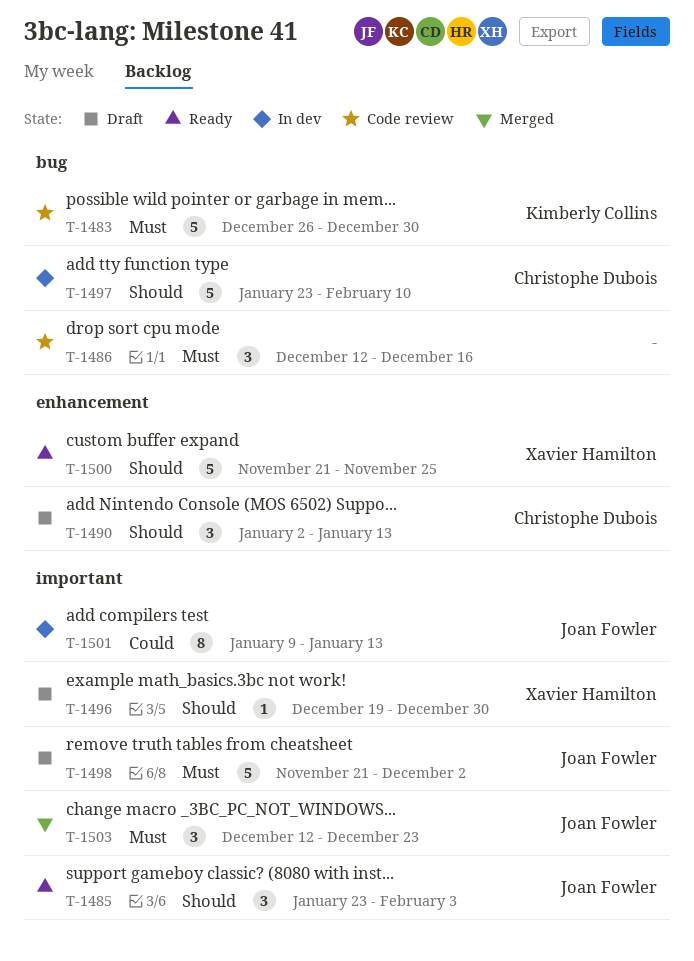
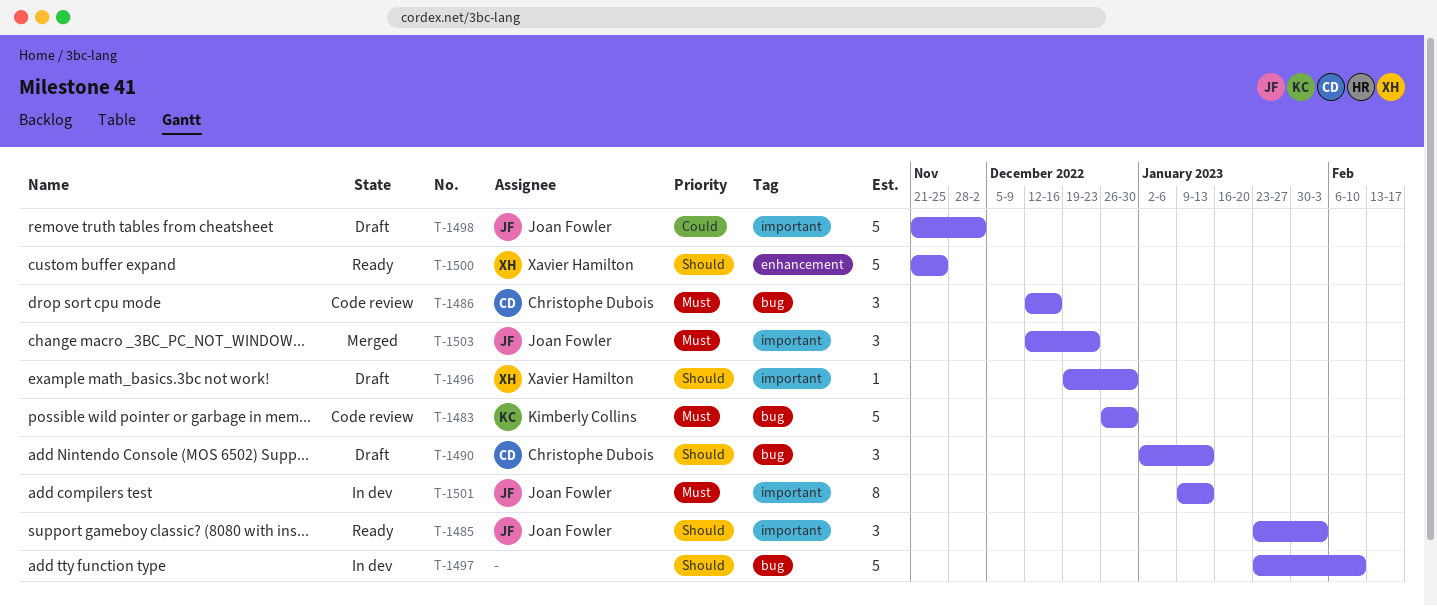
T-1486, owner: none -> Christophe Dubois
T-1490, label: enhancement -> bug
T-1497, owner: Christophe Dubois -> none
T-1498, priority: Must -> Could
T-1501, priority: Could -> Must

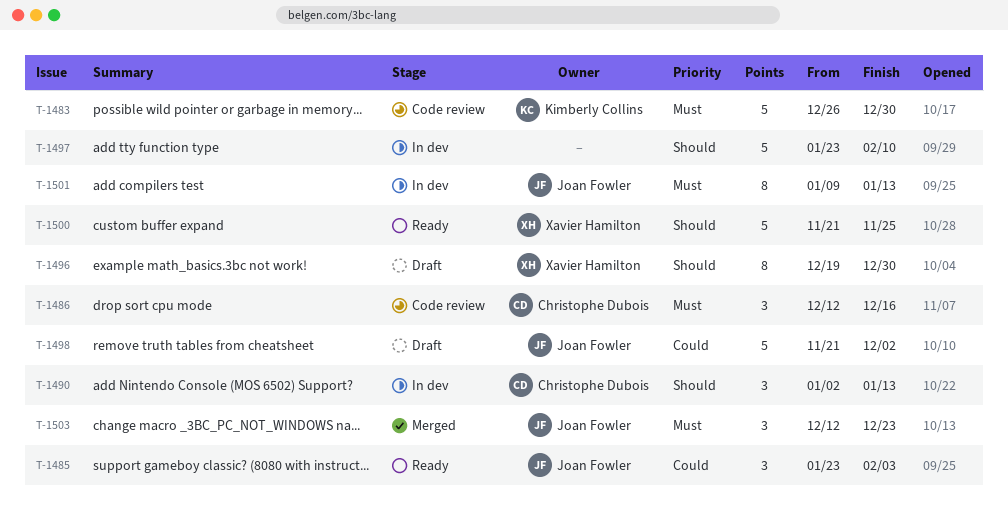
T-1485, priority: Should -> Could
T-1490, status: Draft -> In dev
T-1496, estimate: 1 -> 8

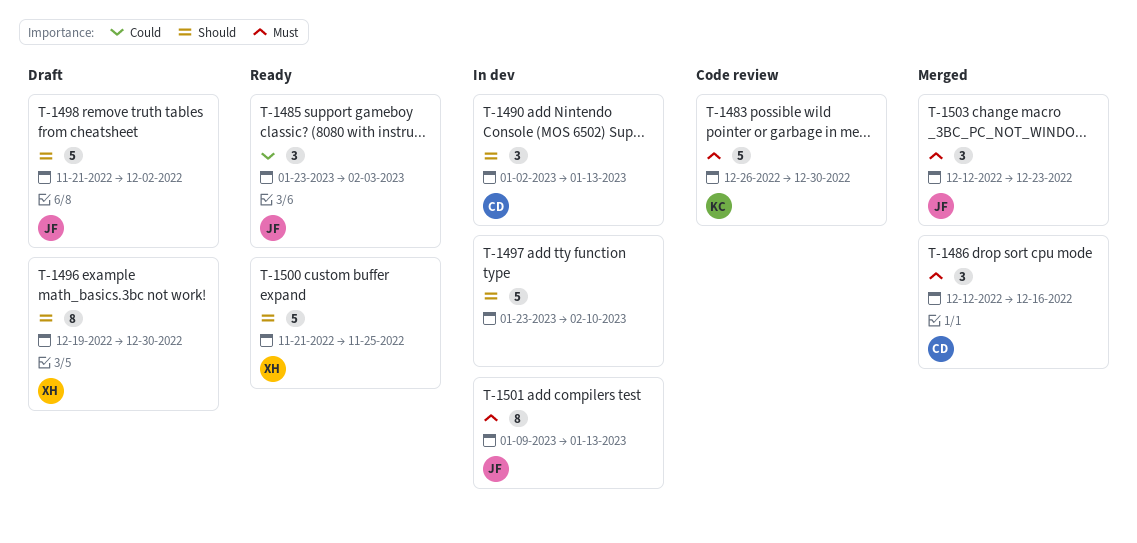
T-1486, status: Code review -> Merged
T-1498, priority: Could -> Should

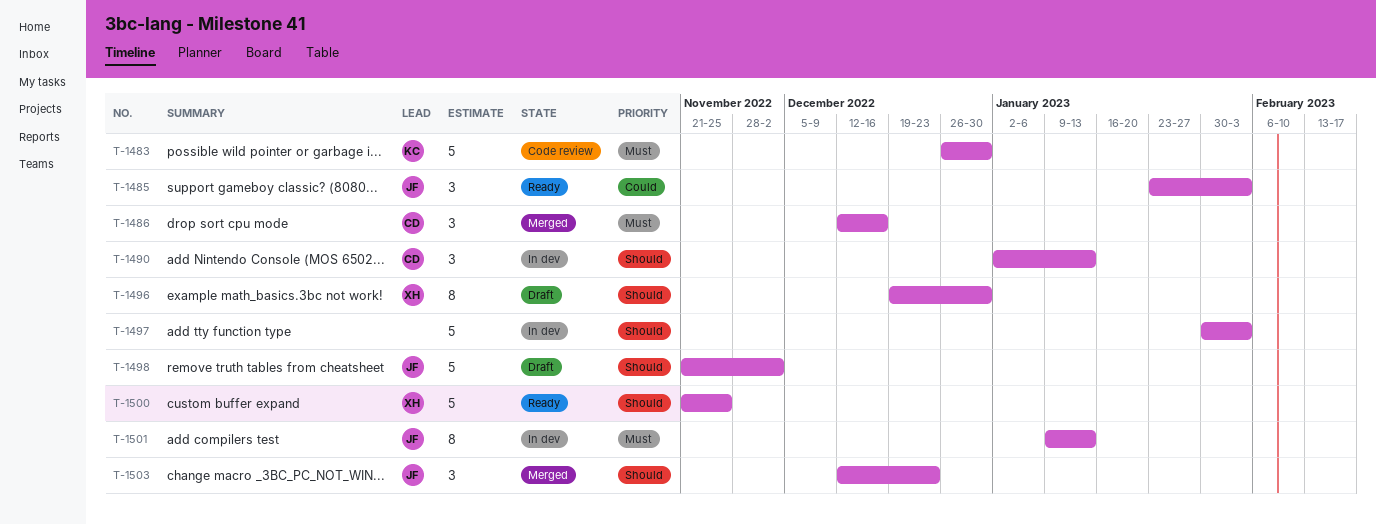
T-1497, start: Jan 23 -> Jan 30
T-1497, due: Feb 10 -> Feb 3
T-1503, priority: Must -> Should

